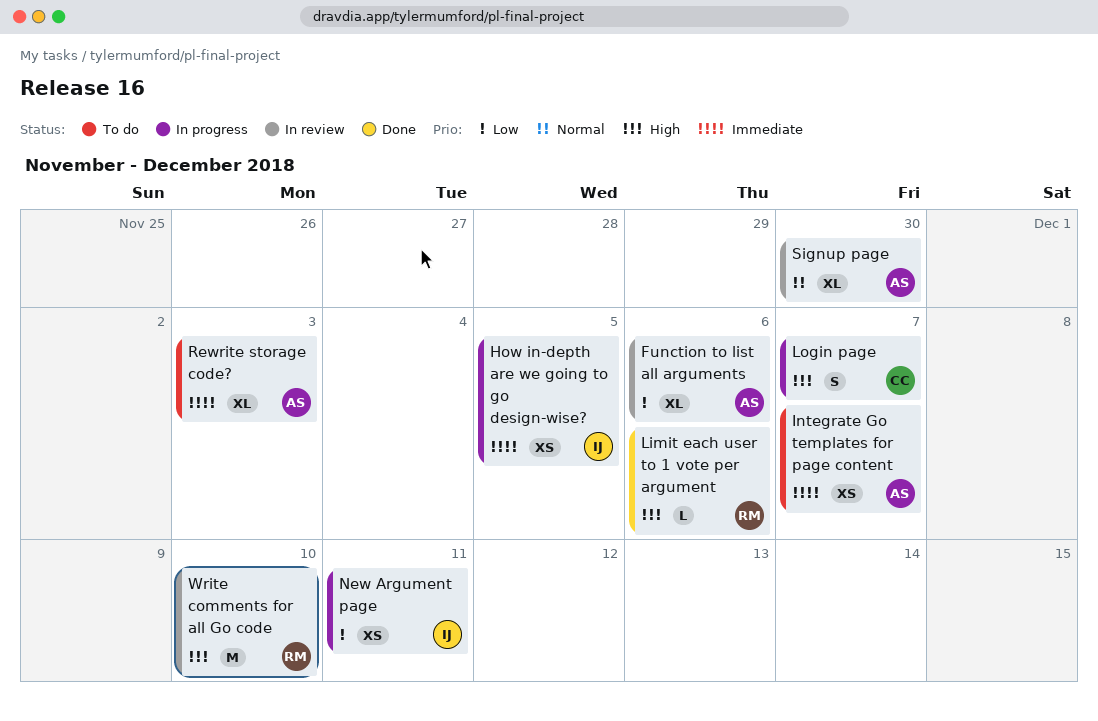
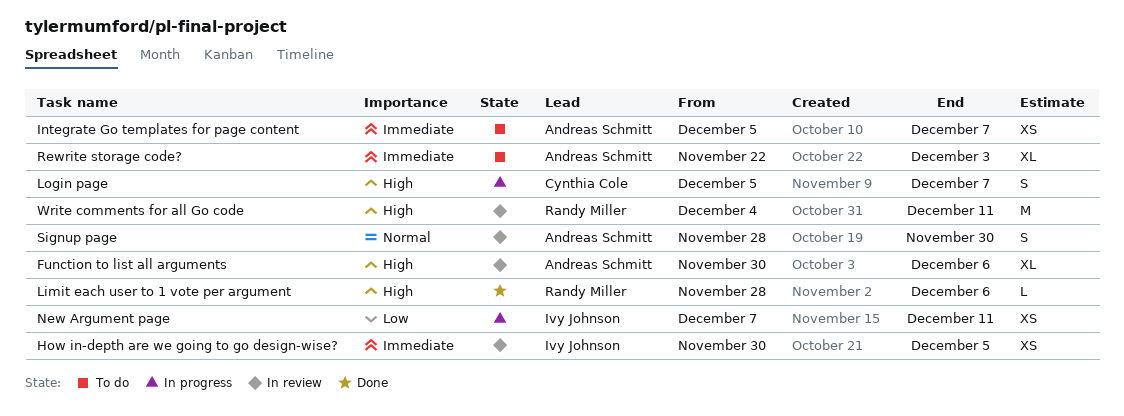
Function to list all arguments, priority: Low -> High
How in-depth are we going to go design-wise?, status: In progress -> In review
Signup page, estimate: XL -> S
Write comments for all Go code, due: Dec 10 -> Dec 11

